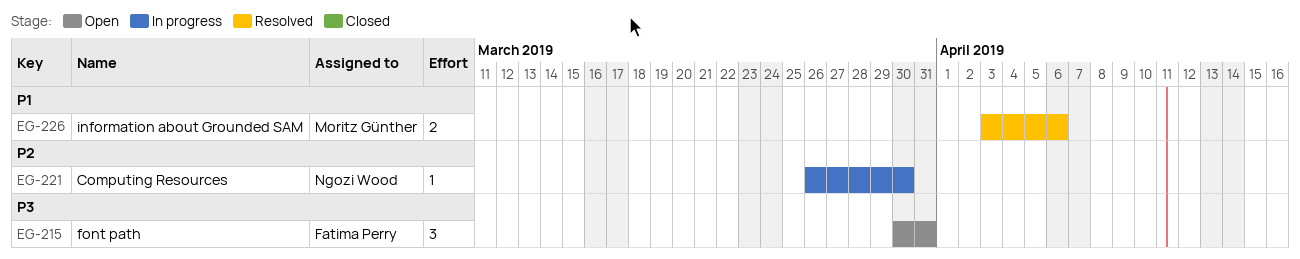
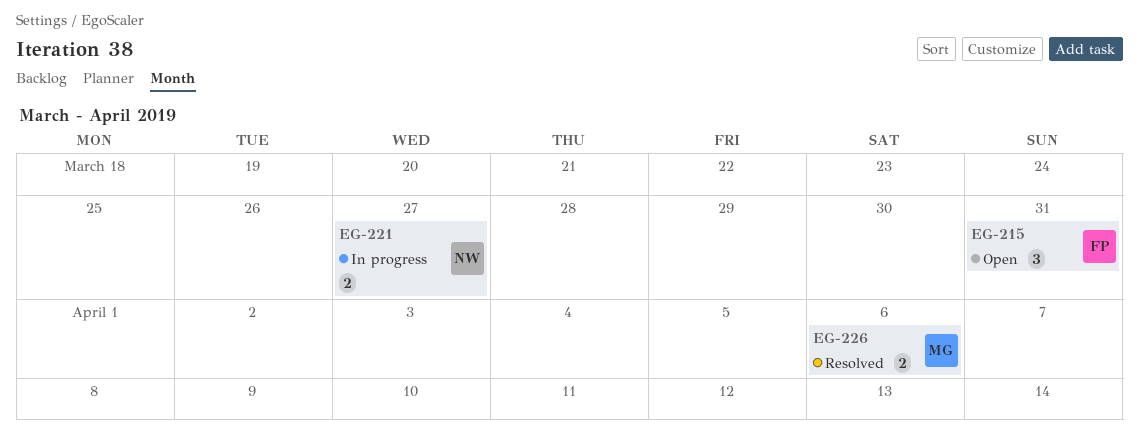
EG-221, estimate: 1 -> 2
EG-221, due: Mar 30 -> Mar 27

